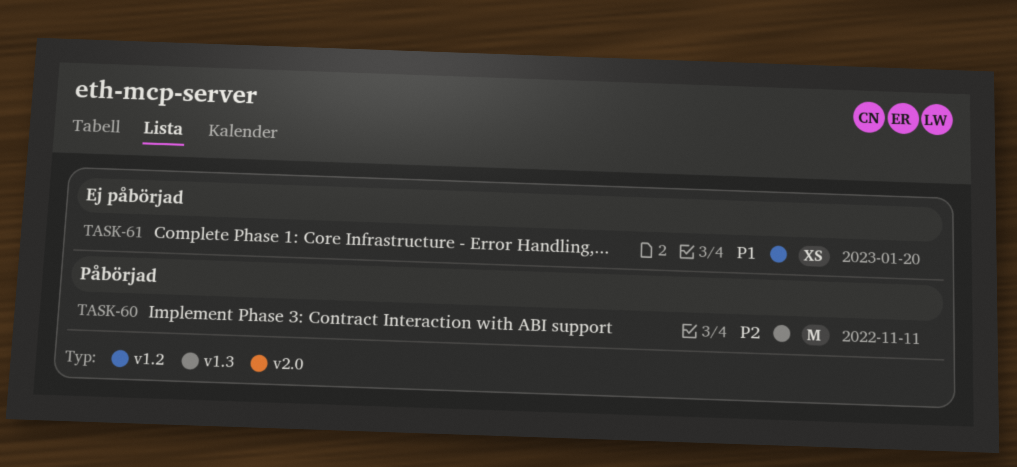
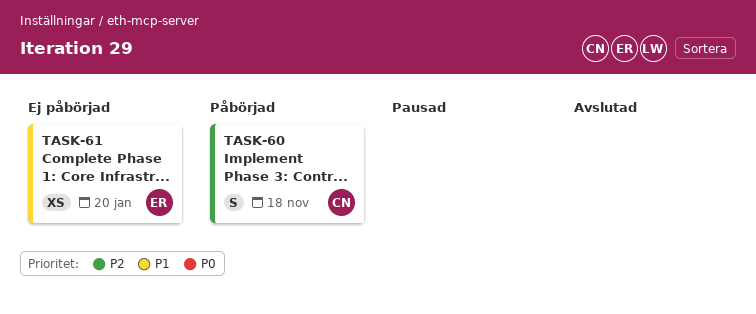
TASK-60, estimate: M -> S
TASK-60, due: Nov 11 -> Nov 18

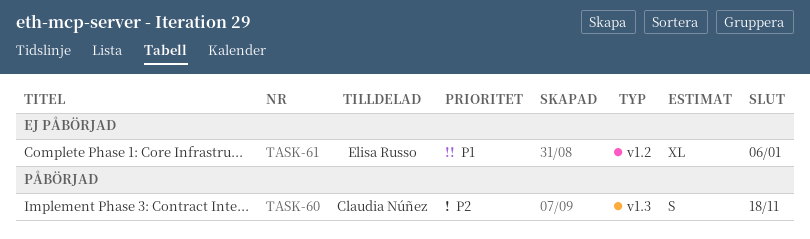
TASK-61, estimate: XS -> XL
TASK-61, due: Jan 20 -> Jan 6

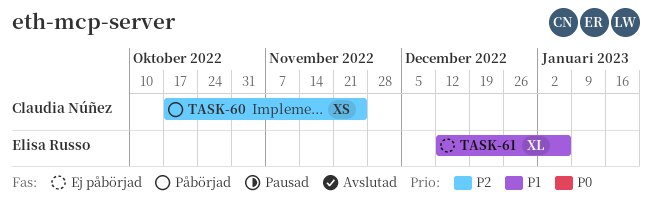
TASK-60, estimate: S -> XS
TASK-60, due: Nov 18 -> Nov 25

